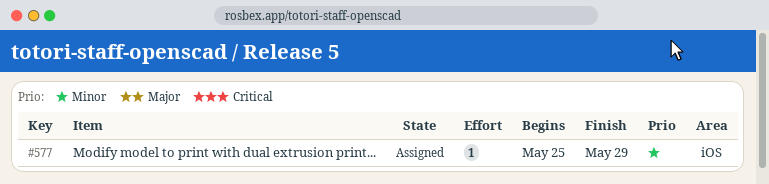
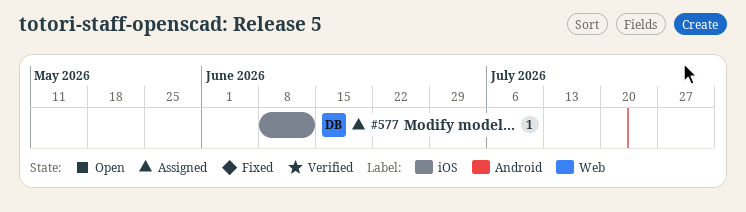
#577, start: May 25 -> Jun 8
#577, due: May 29 -> Jun 12

